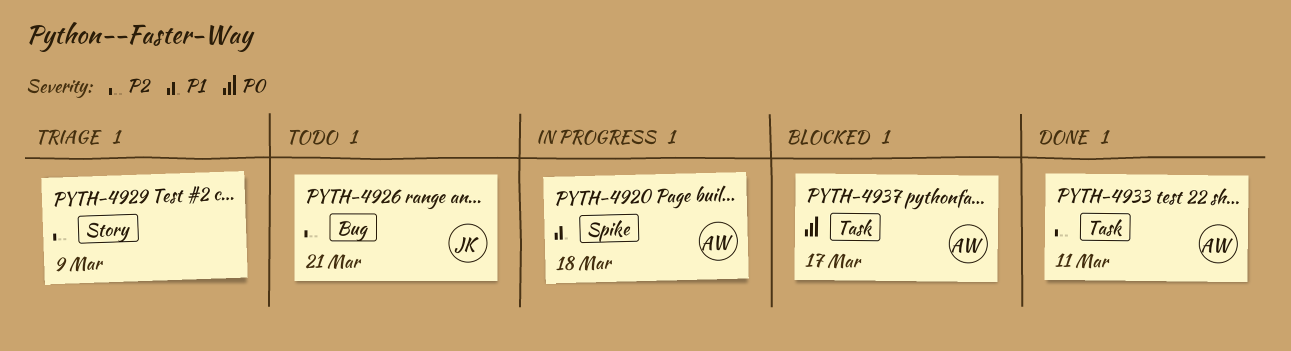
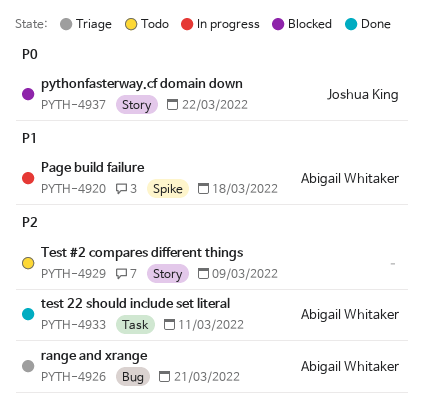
PYTH-4926, status: Todo -> Triage
PYTH-4926, owner: Joshua King -> Abigail Whitaker
PYTH-4929, status: Triage -> Todo
PYTH-4937, owner: Abigail Whitaker -> Joshua King
PYTH-4937, label: Task -> Story
PYTH-4937, due: Mar 17 -> Mar 22

